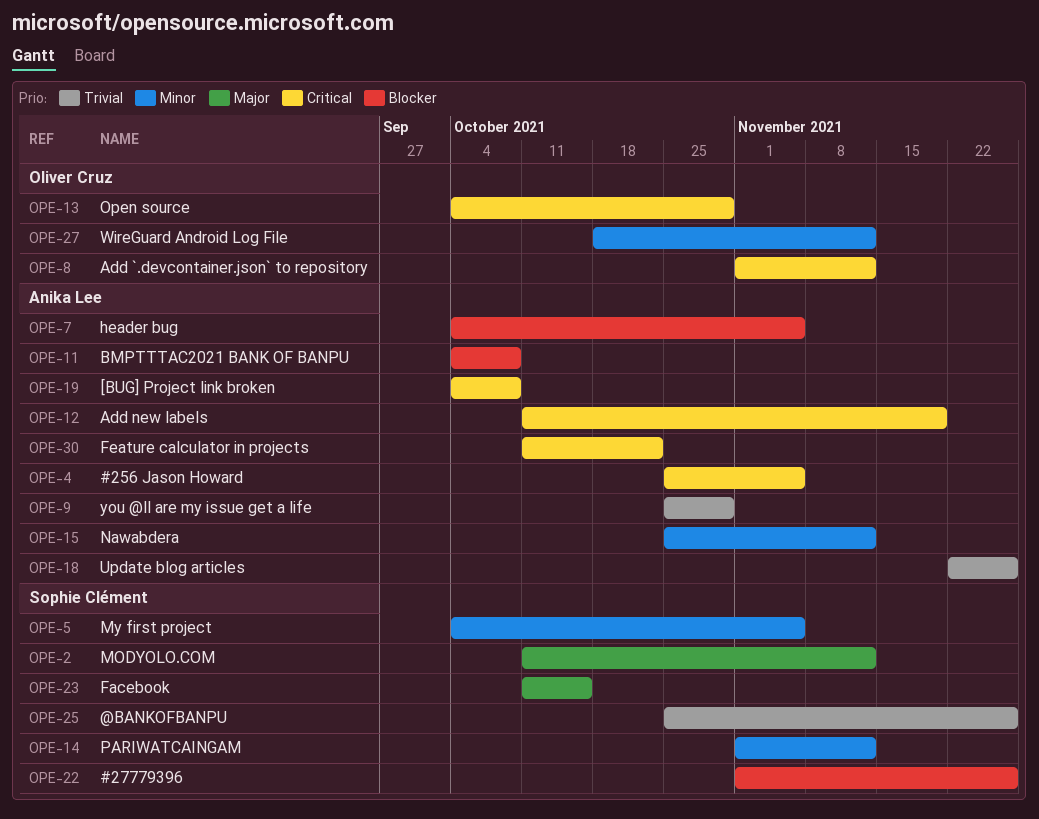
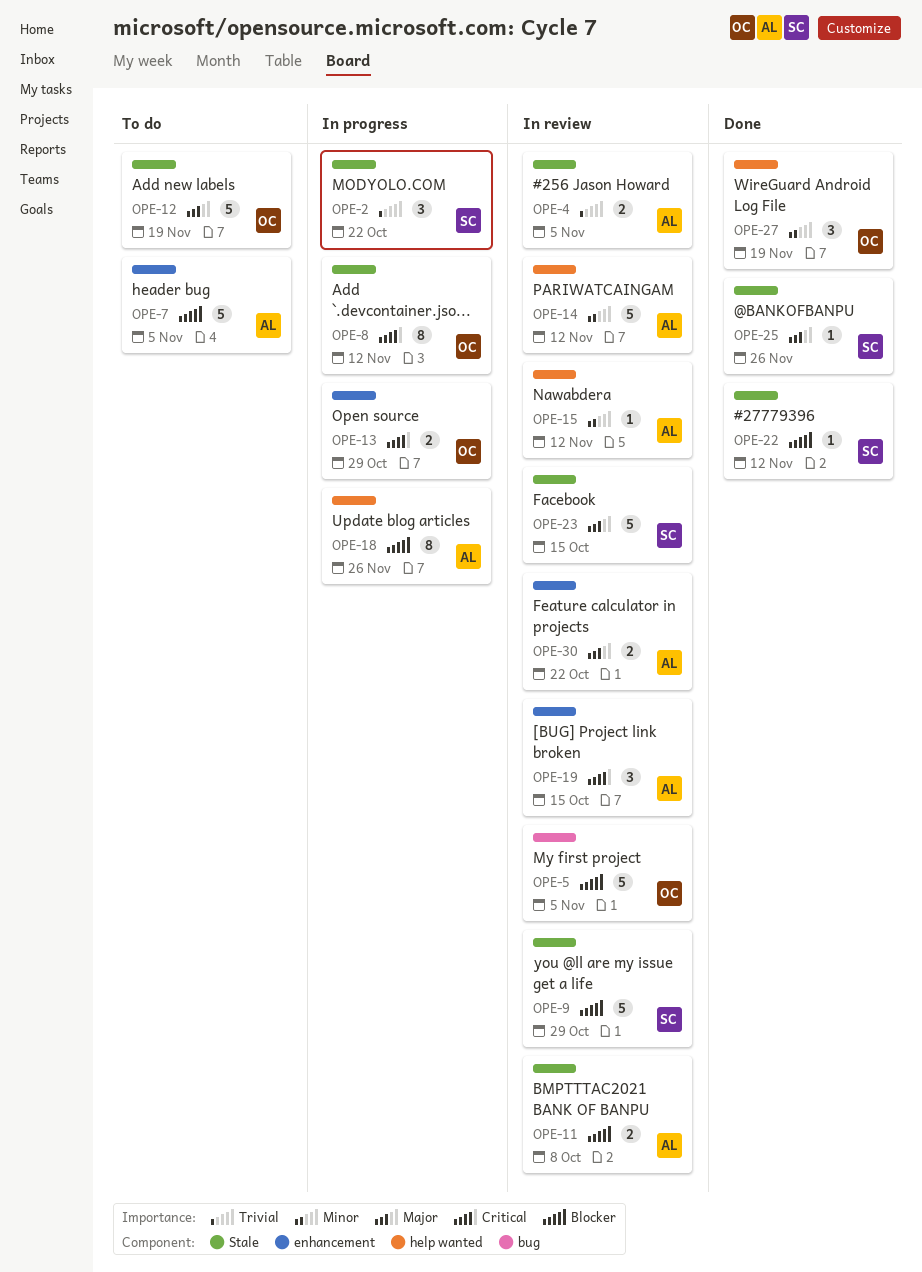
OPE-2, priority: Major -> Trivial
OPE-2, due: Nov 12 -> Oct 22
OPE-4, priority: Critical -> Trivial
OPE-5, owner: Sophie Clément -> Oliver Cruz
OPE-5, priority: Minor -> Blocker
OPE-9, owner: Anika Lee -> Sophie Clément
OPE-9, priority: Trivial -> Blocker
OPE-12, owner: Anika Lee -> Oliver Cruz
OPE-12, priority: Critical -> Major
OPE-14, owner: Sophie Clément -> Anika Lee
OPE-18, priority: Trivial -> Blocker
OPE-19, due: Oct 8 -> Oct 15
OPE-22, due: Nov 26 -> Nov 12
OPE-25, priority: Trivial -> Major
OPE-27, due: Nov 12 -> Nov 19
OPE-30, priority: Critical -> Major

